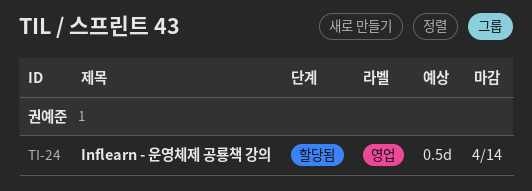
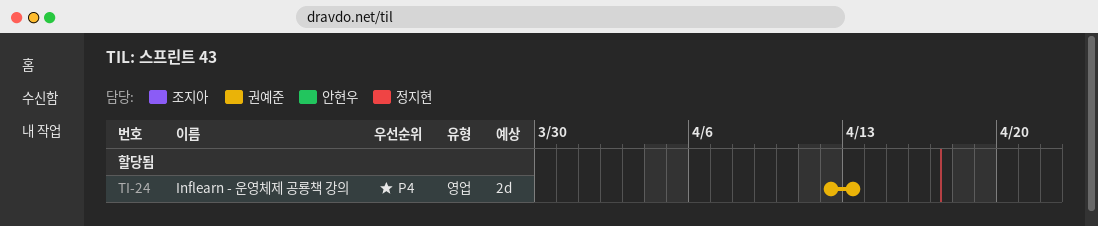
TI-24, estimate: 0.5d -> 2d
TI-24, due: Apr 14 -> Apr 13

